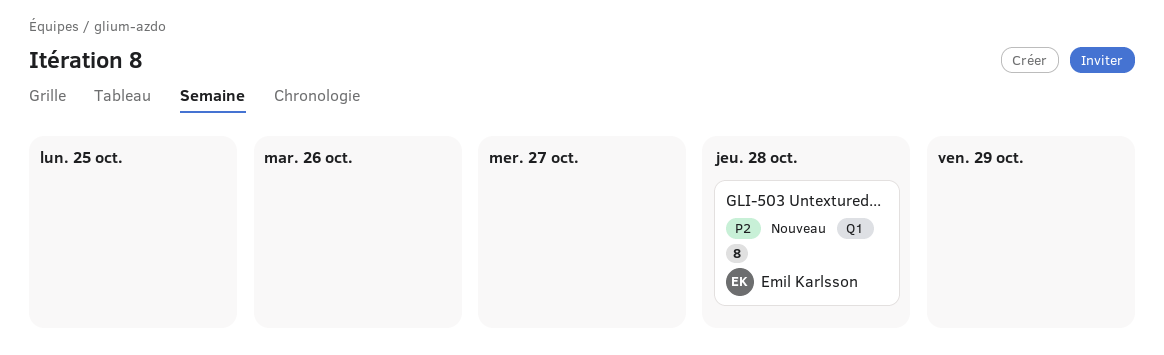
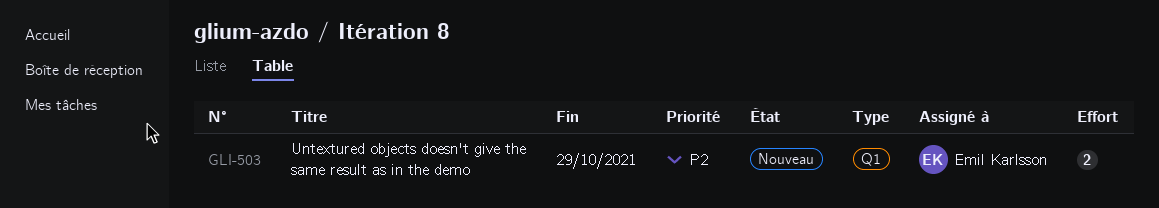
GLI-503, estimate: 8 -> 2
GLI-503, due: Oct 28 -> Oct 29

